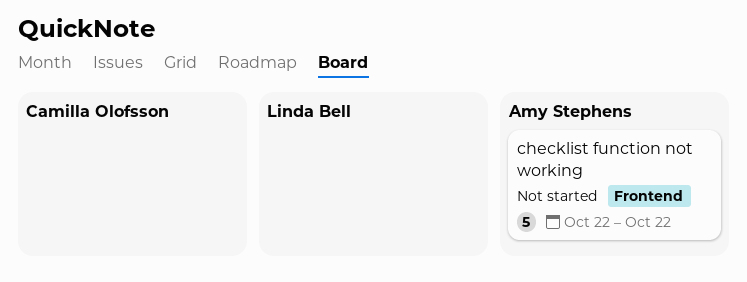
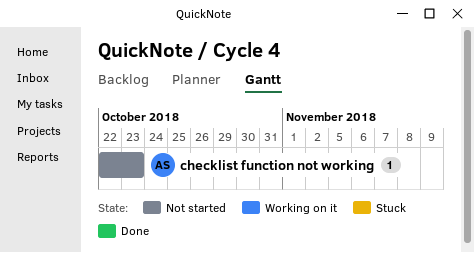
checklist function not working, estimate: 5 -> 1
checklist function not working, due: Oct 22 -> Oct 23

